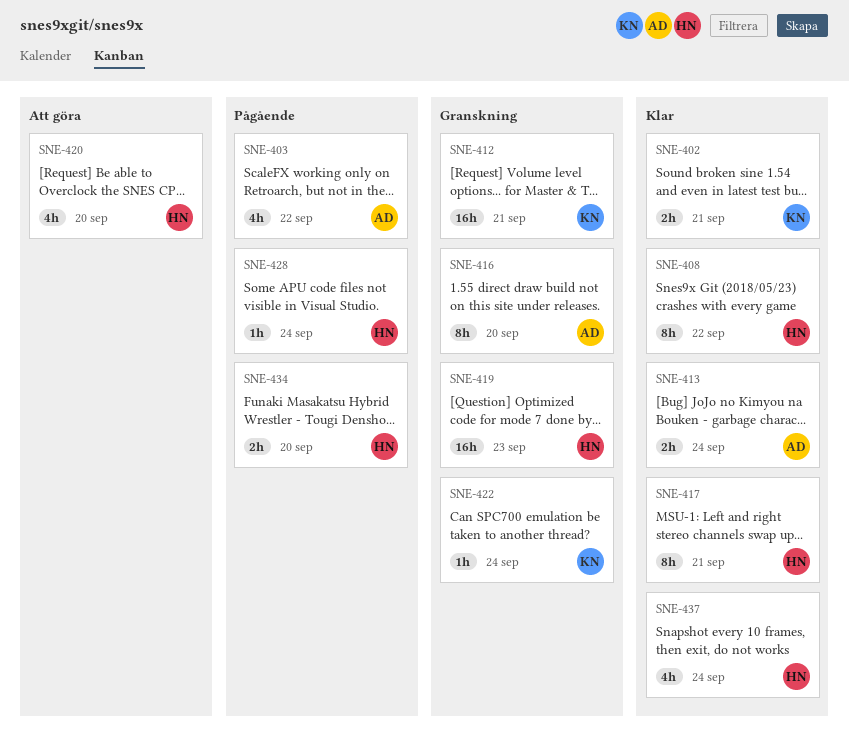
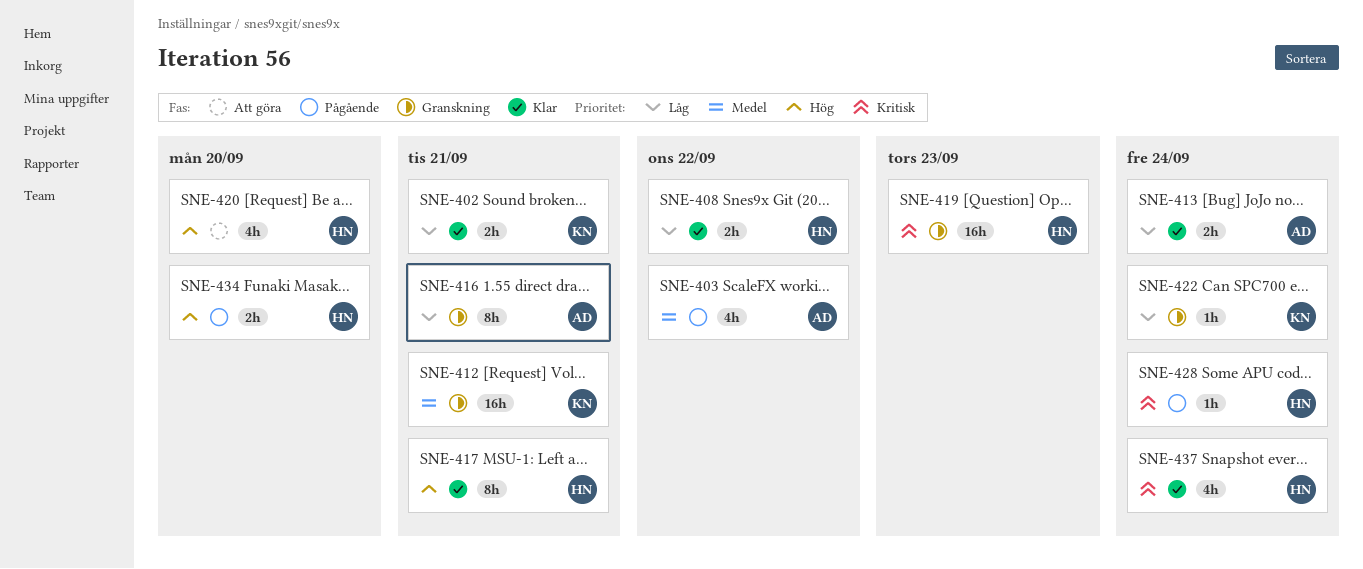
SNE-408, estimate: 8h -> 2h
SNE-416, due: Sep 20 -> Sep 21

